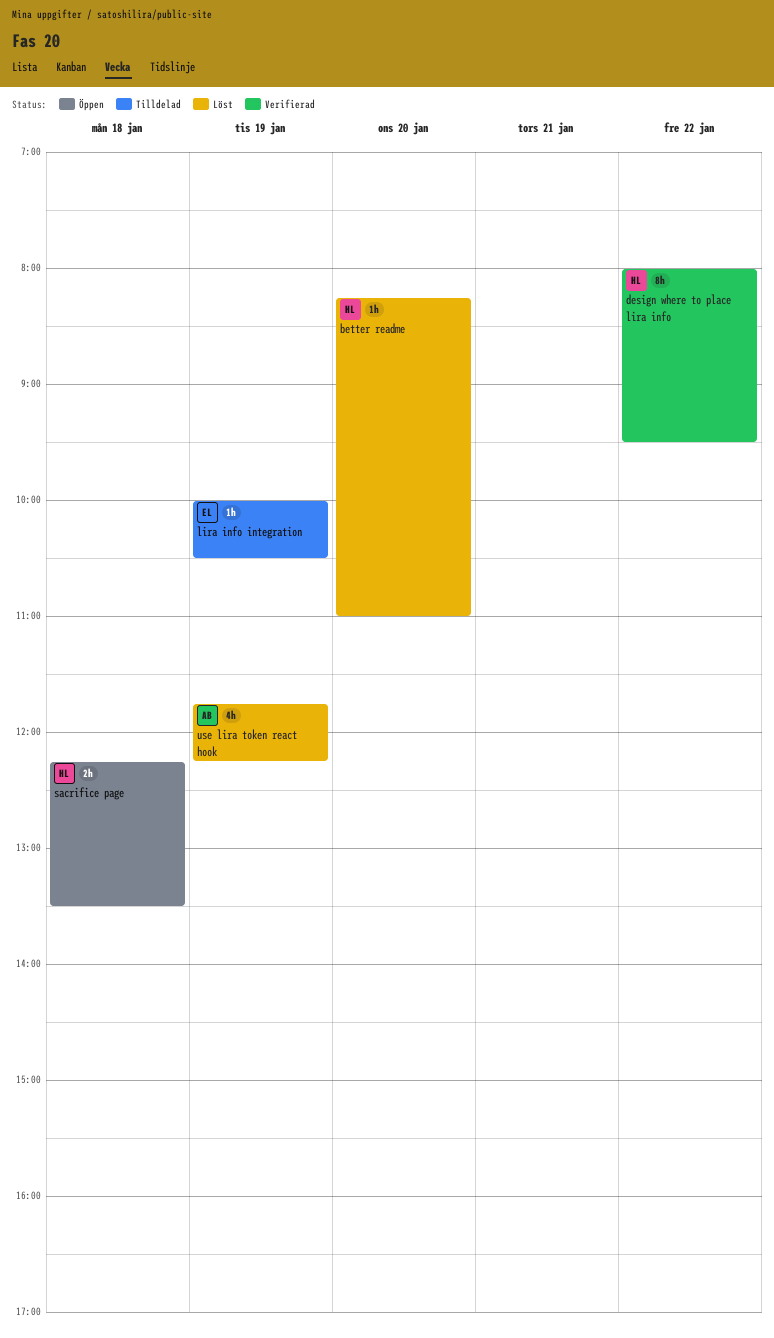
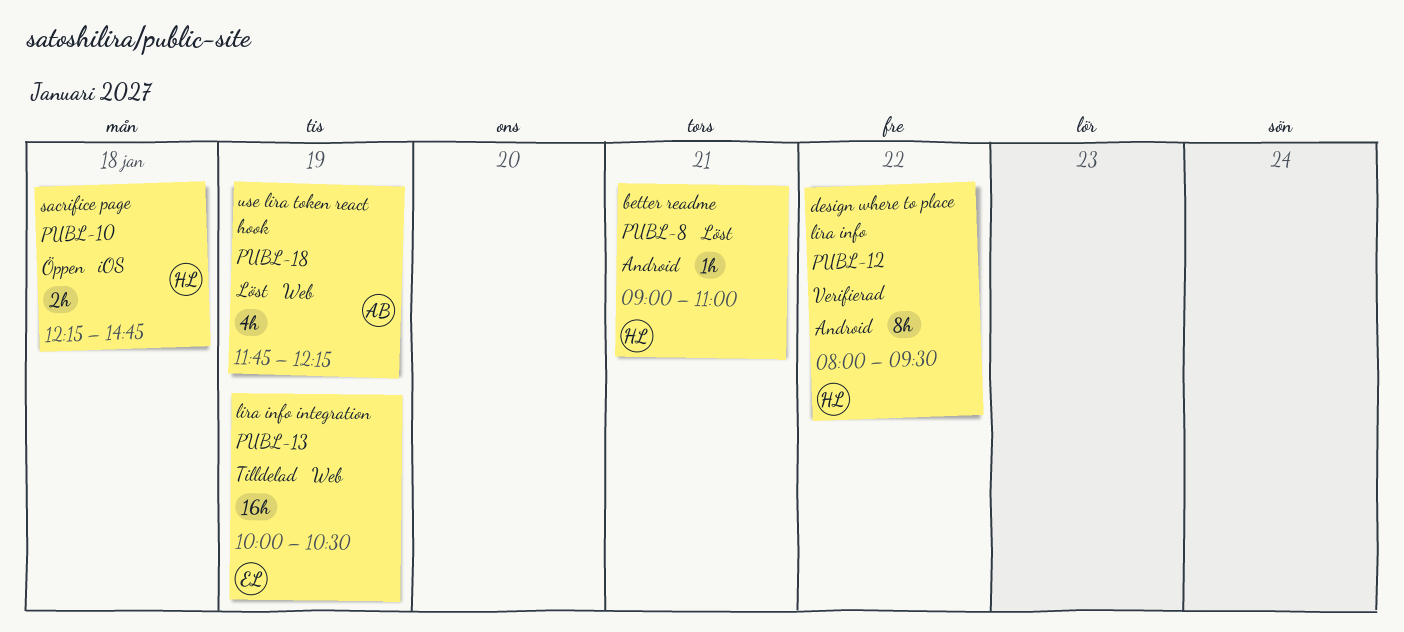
better readme, day: Jan 20 -> Jan 21
better readme, begins: 08:15 -> 09:00
lira info integration, estimate: 1h -> 16h
sacrifice page, ends: 13:30 -> 14:45

